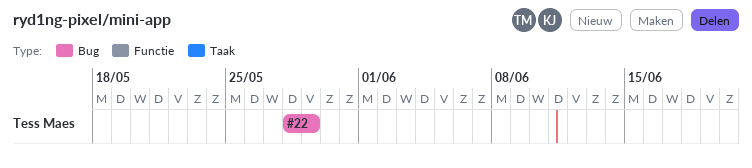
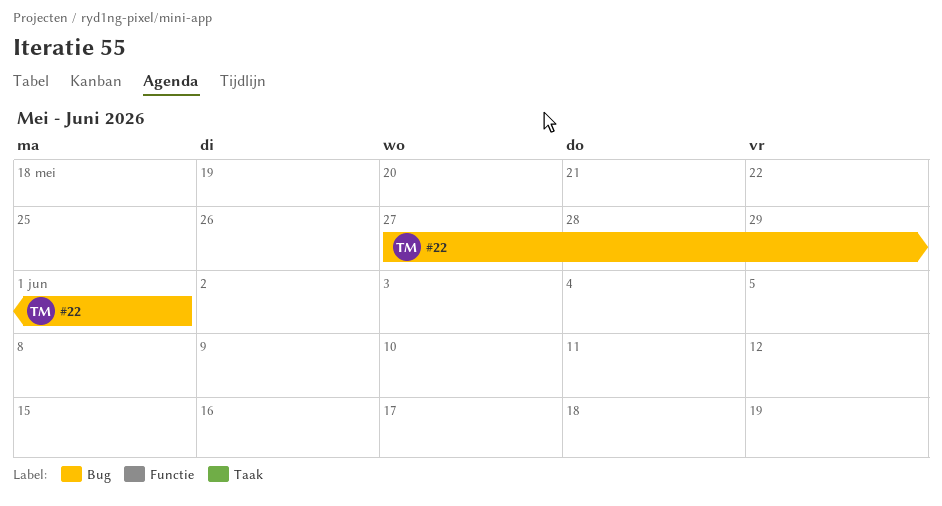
#22, start: May 28 -> May 27
#22, due: May 29 -> Jun 1

